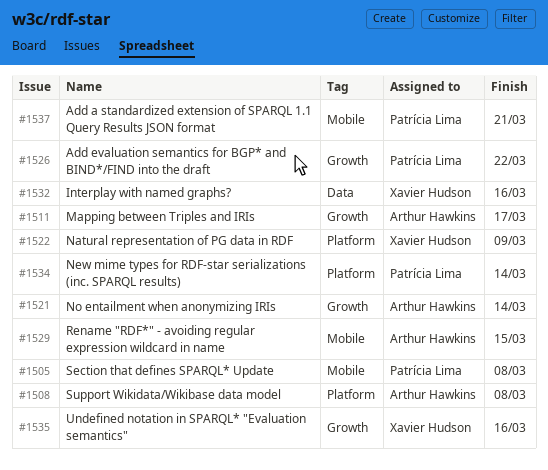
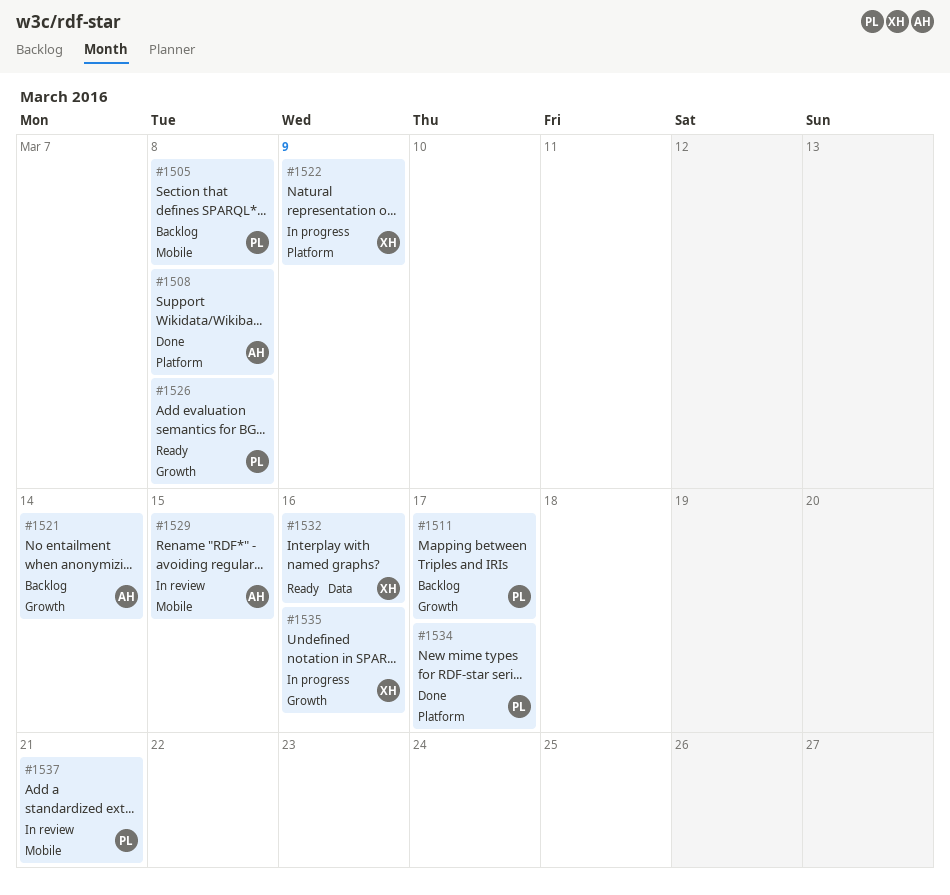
#1511, owner: Arthur Hawkins -> Patrícia Lima
#1526, due: Mar 22 -> Mar 8
#1534, due: Mar 14 -> Mar 17

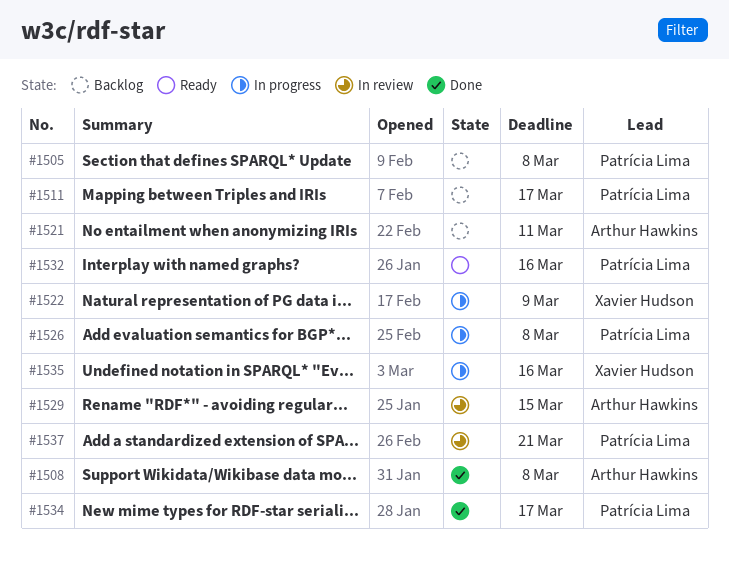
#1521, due: Mar 14 -> Mar 11
#1526, status: Ready -> In progress
#1532, owner: Xavier Hudson -> Patrícia Lima

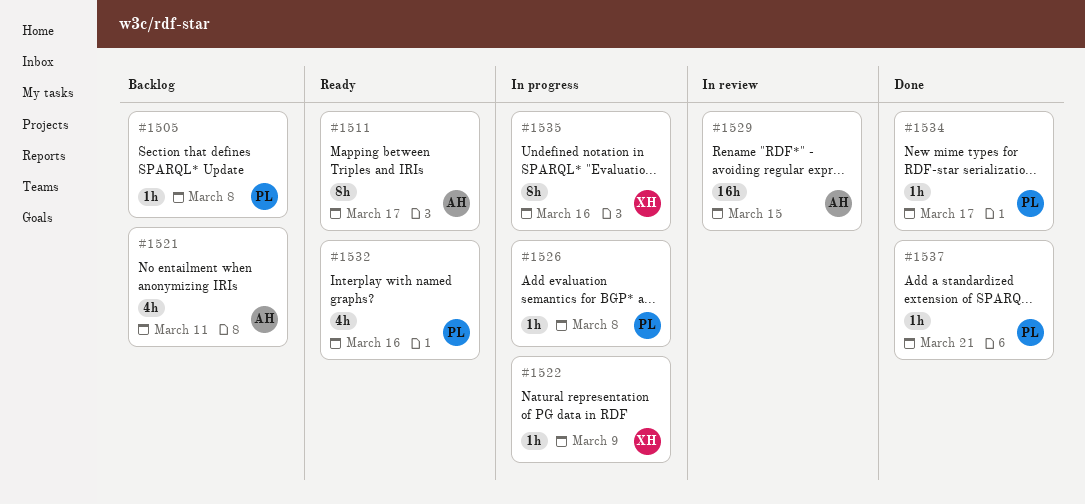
#1508: present -> none
#1511, status: Backlog -> Ready
#1511, owner: Patrícia Lima -> Arthur Hawkins
#1537, status: In review -> Done

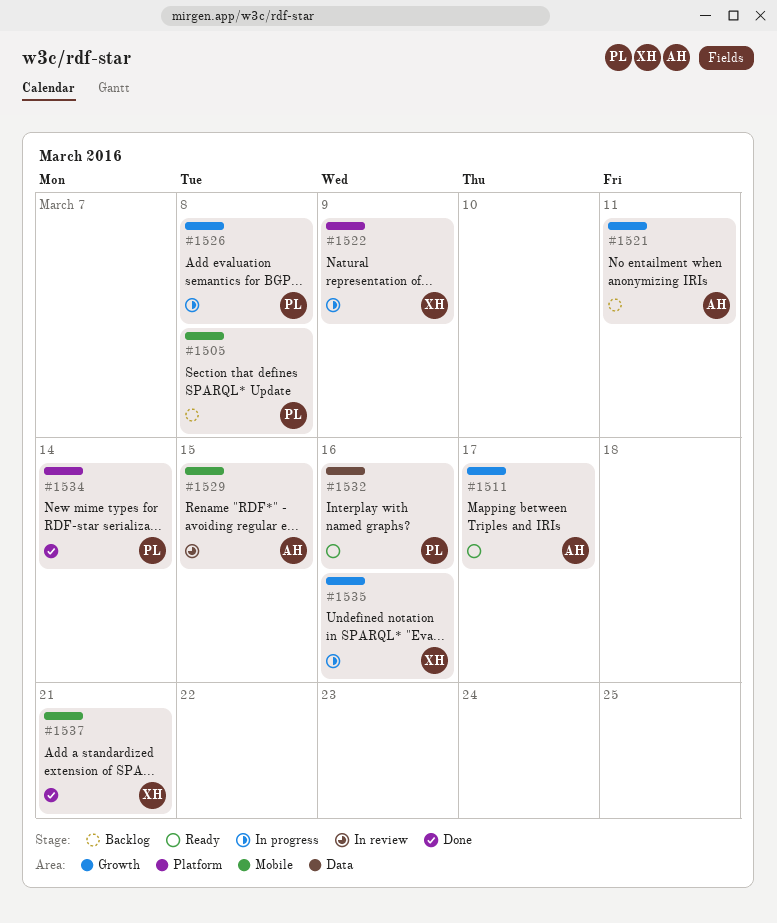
#1534, due: Mar 17 -> Mar 14
#1537, owner: PL -> XH

